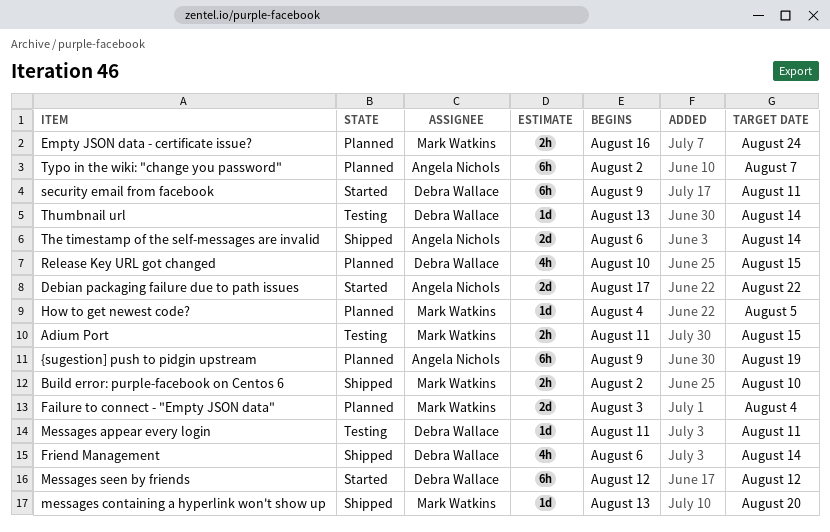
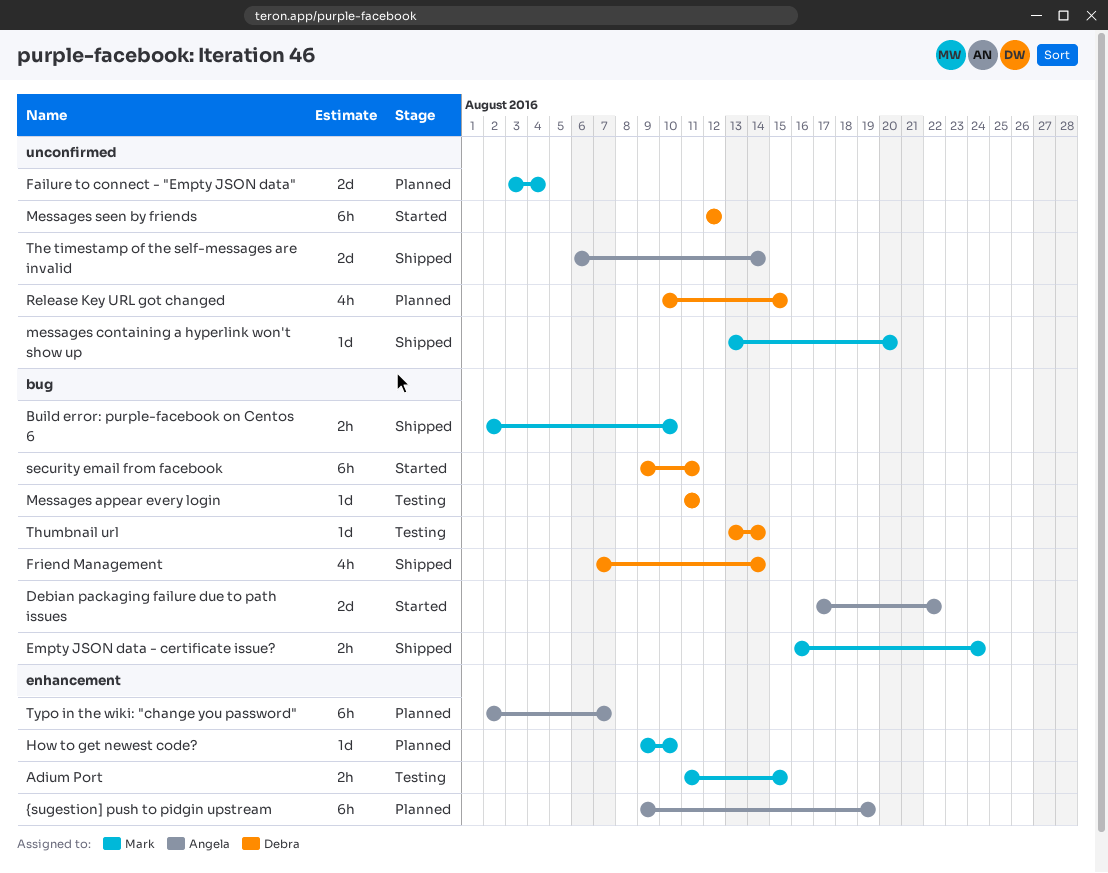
Empty JSON data - certificate issue?, status: Planned -> Shipped
Friend Management, start: Aug 6 -> Aug 7
How to get newest code?, start: Aug 4 -> Aug 9
How to get newest code?, due: Aug 5 -> Aug 10

